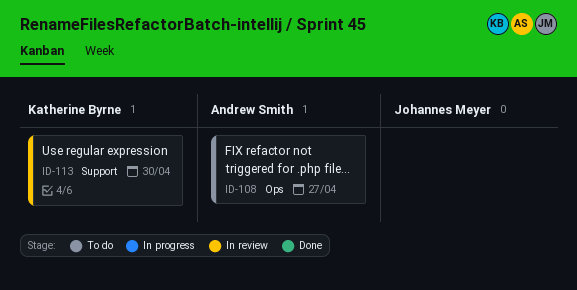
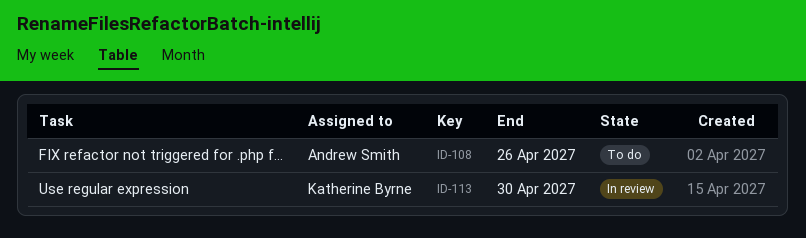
ID-108, due: Apr 27 -> Apr 26

